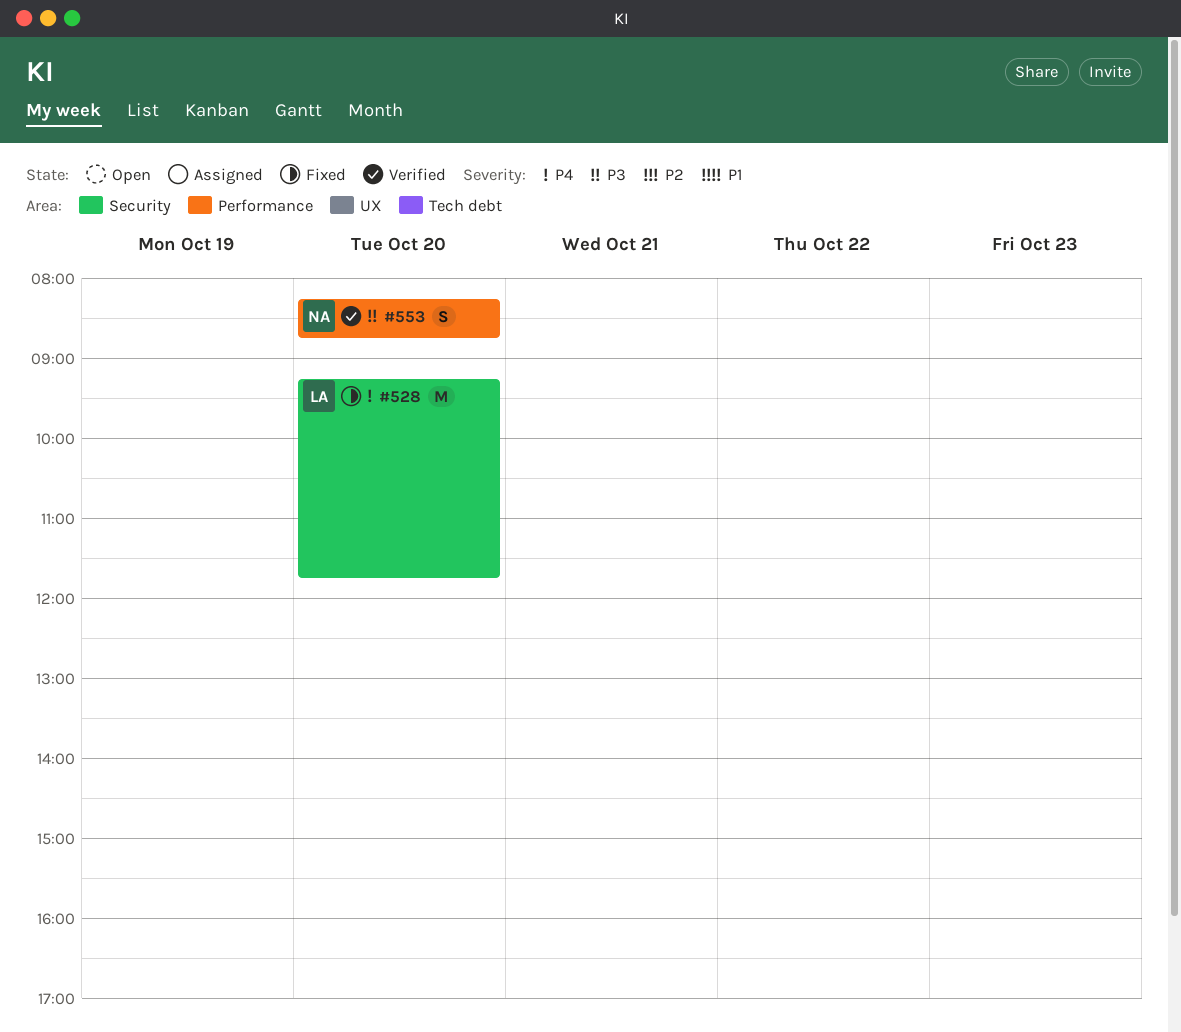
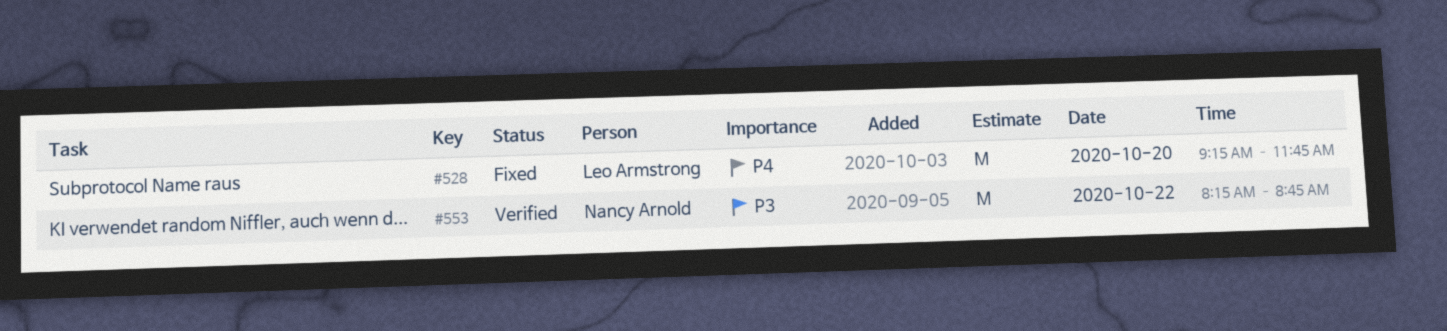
#553, estimate: S -> M
#553, day: Oct 20 -> Oct 22

